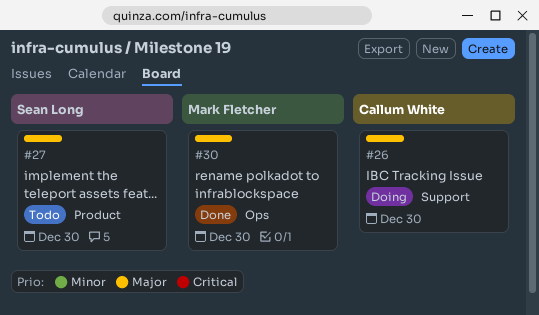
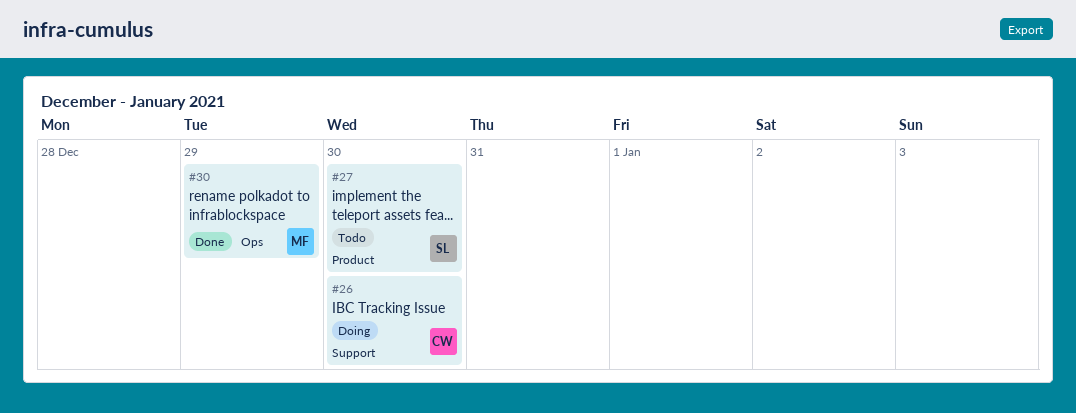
#30, day: Dec 30 -> Dec 29

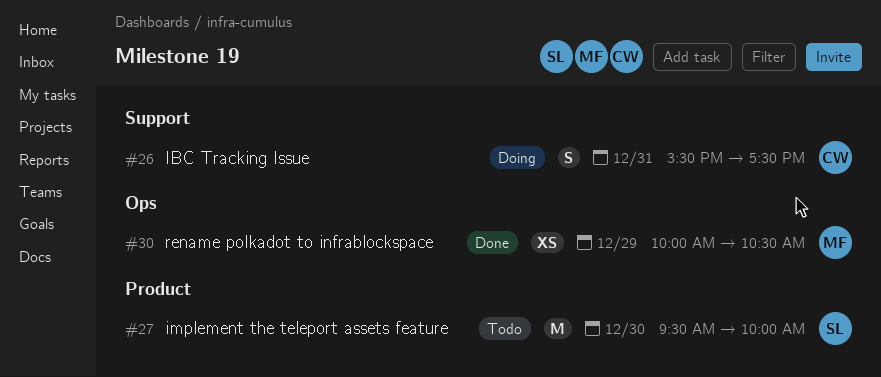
#26, day: Dec 30 -> Dec 31

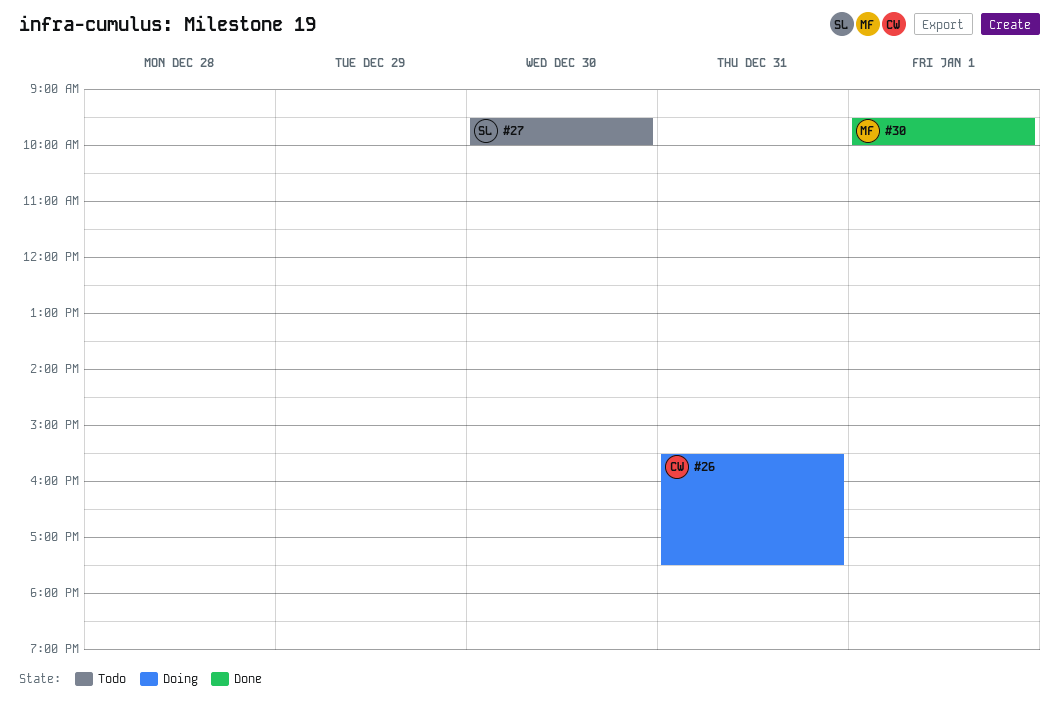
#30, day: Dec 29 -> Jan 1
#30, begins: 10:00 -> 09:30
#30, ends: 10:30 -> 10:00

